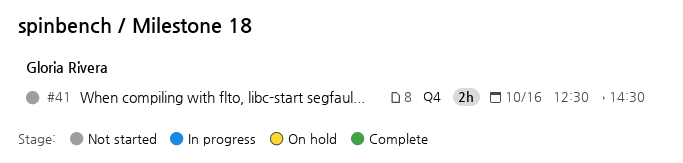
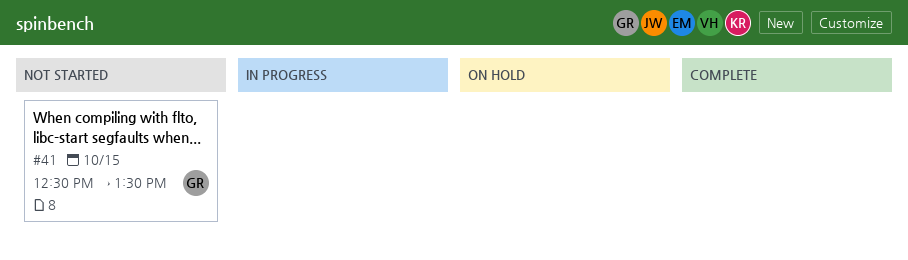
#41, day: Oct 16 -> Oct 15
#41, ends: 14:30 -> 13:30

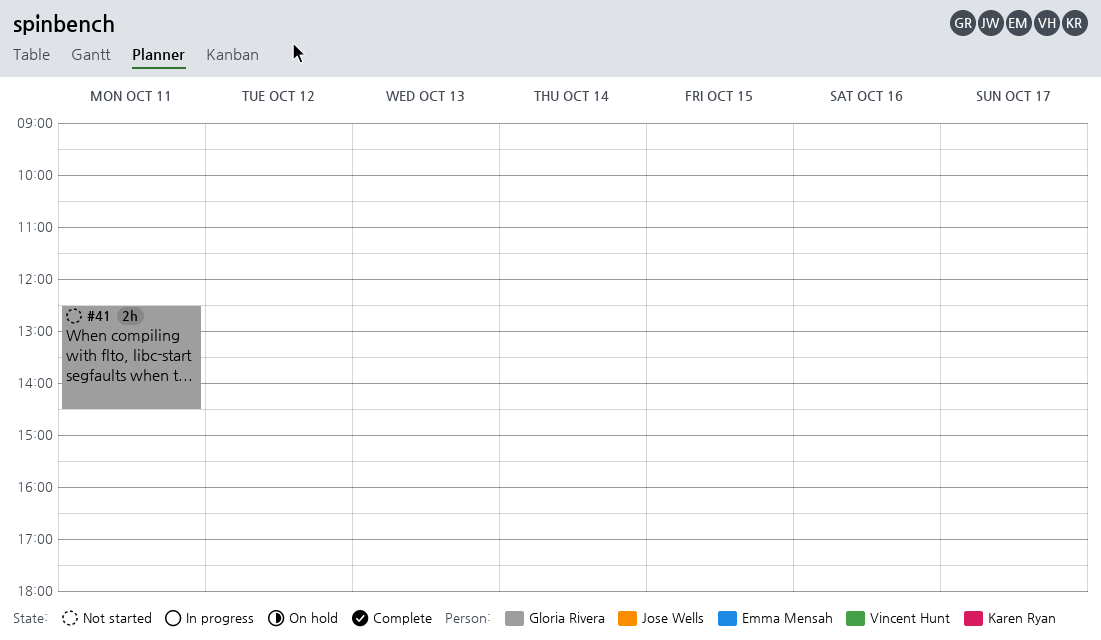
#41, day: Oct 15 -> Oct 11
#41, ends: 13:30 -> 14:30

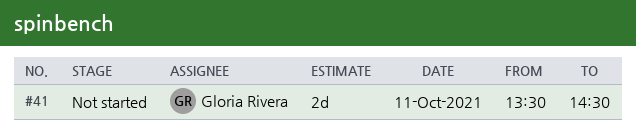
#41, estimate: 2h -> 2d
#41, begins: 12:30 -> 13:30

